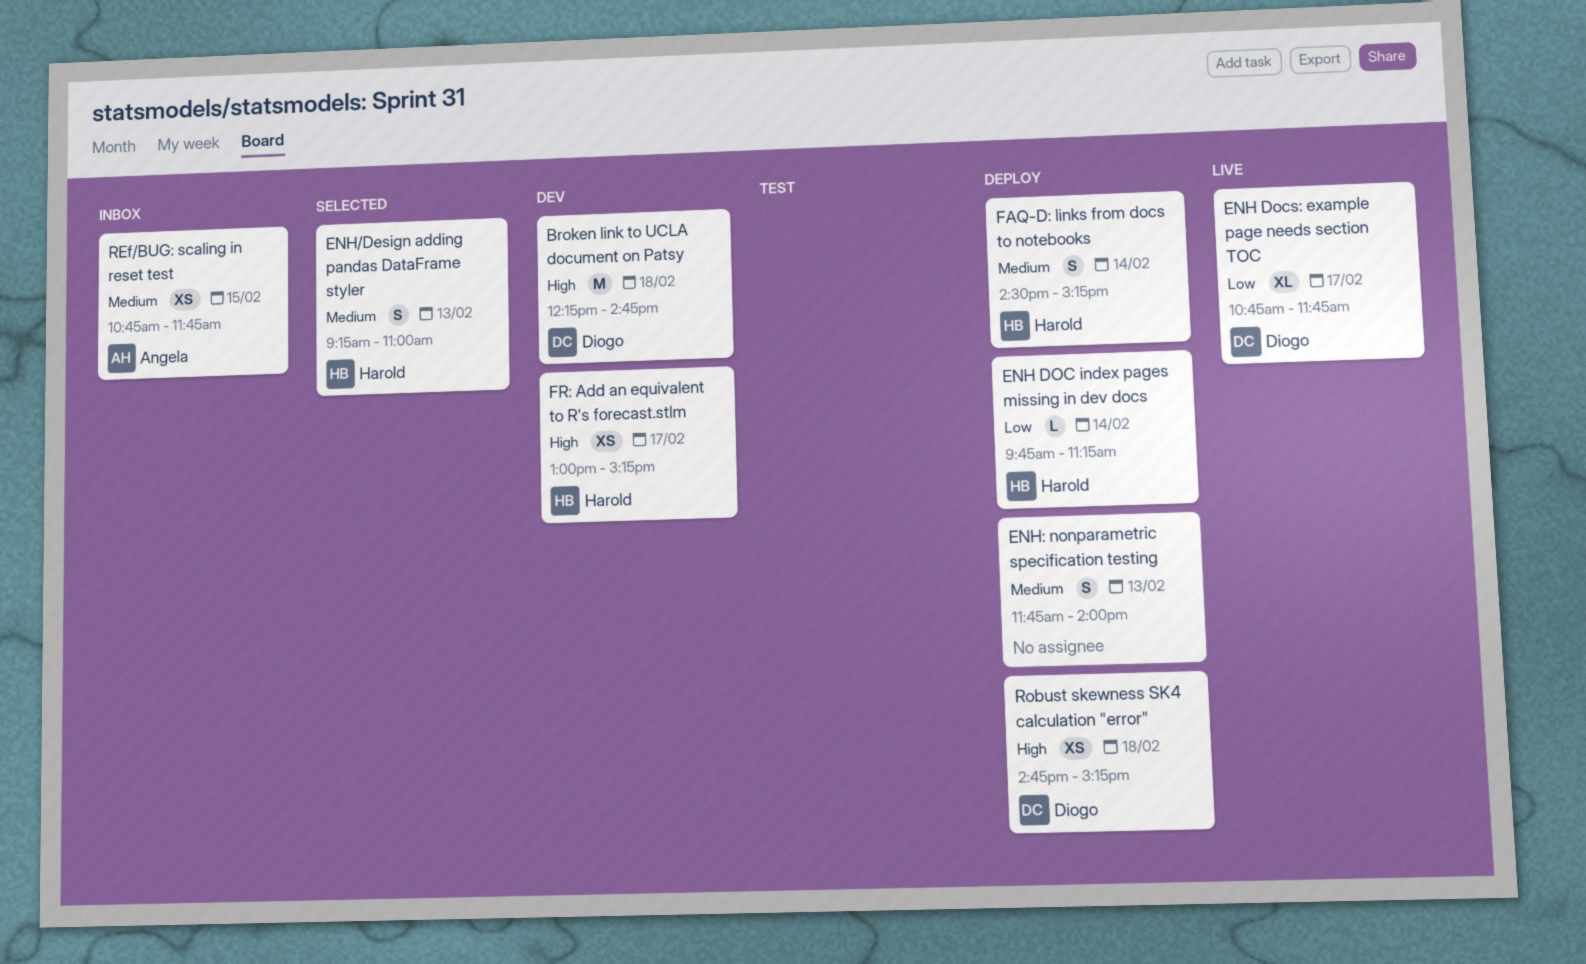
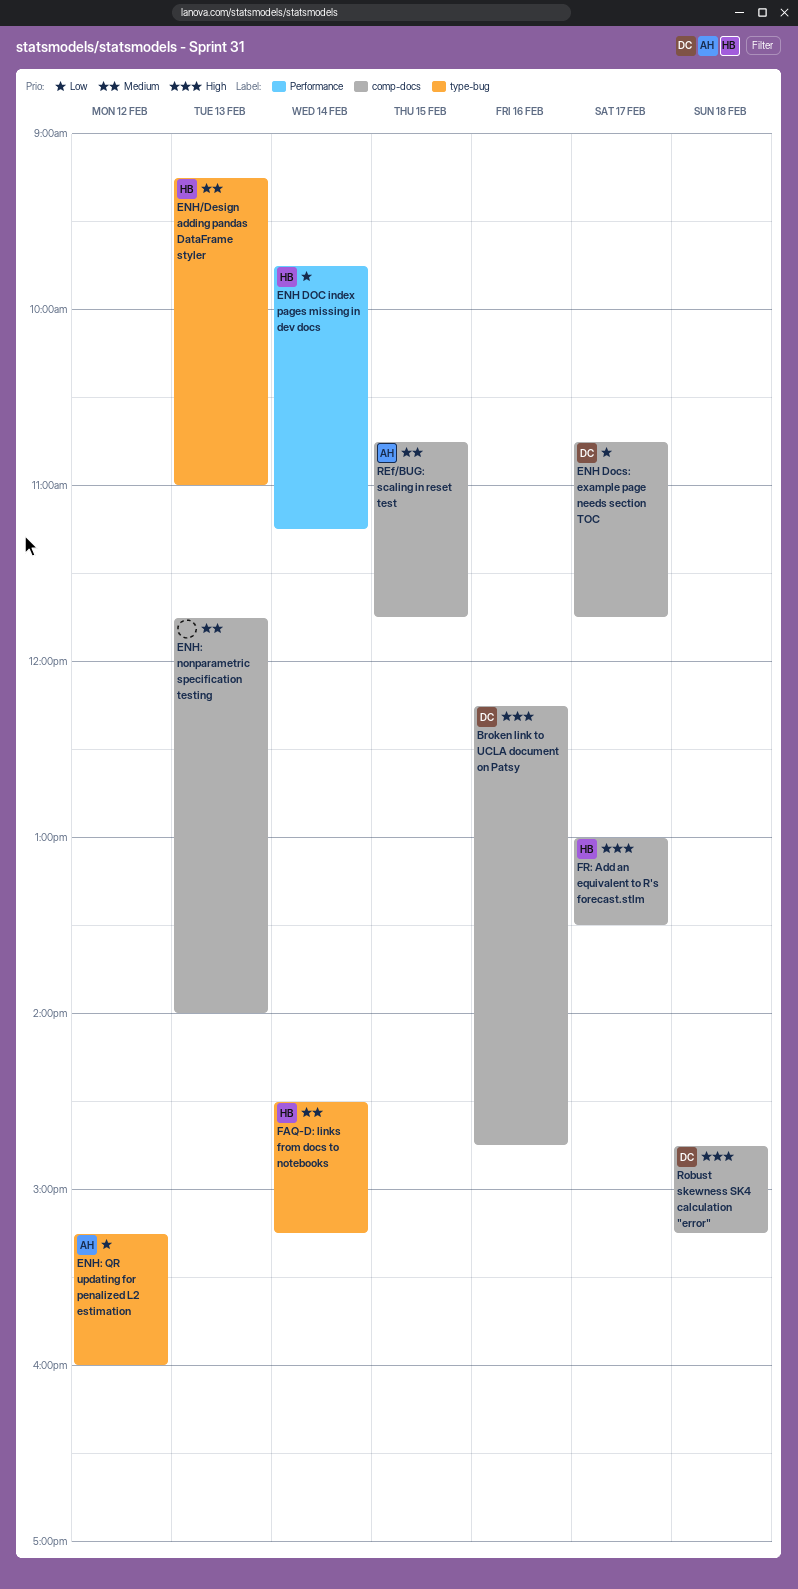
Broken link to UCLA document on Patsy, day: Feb 18 -> Feb 16
ENH: QR updating for penalized L2 estimation: none -> present
FR: Add an equivalent to R's forecast.stlm, ends: 15:15 -> 13:30

